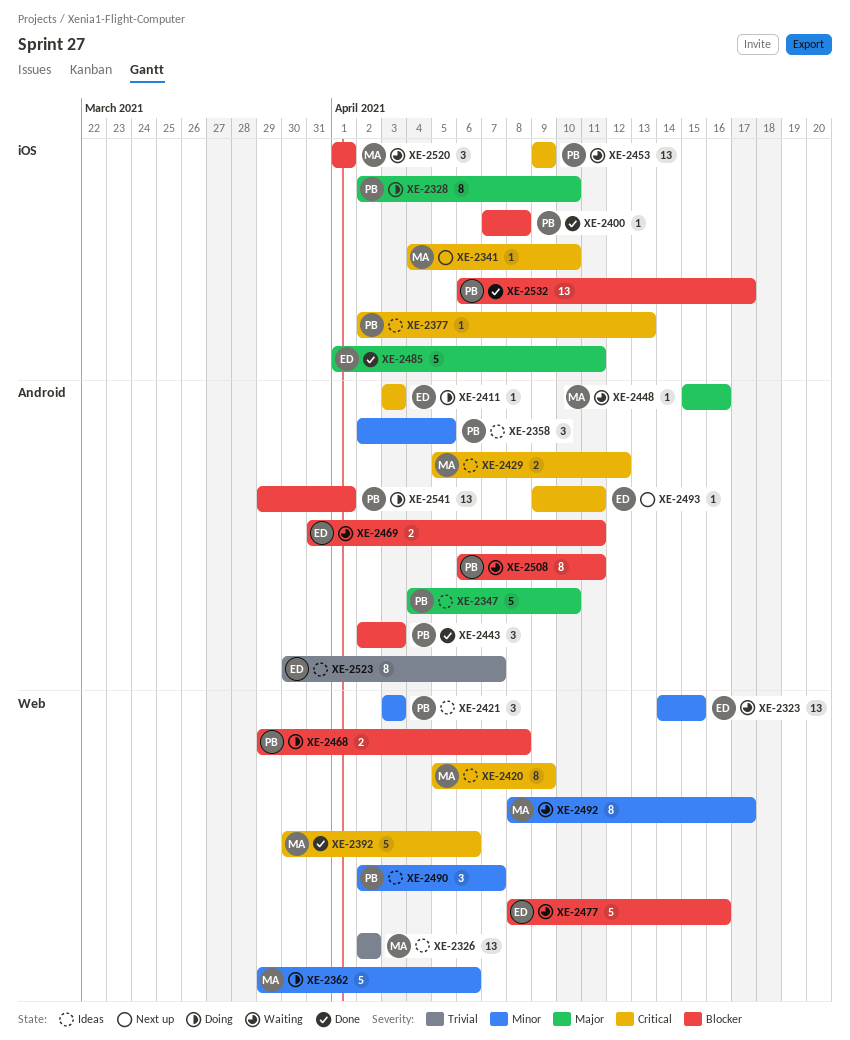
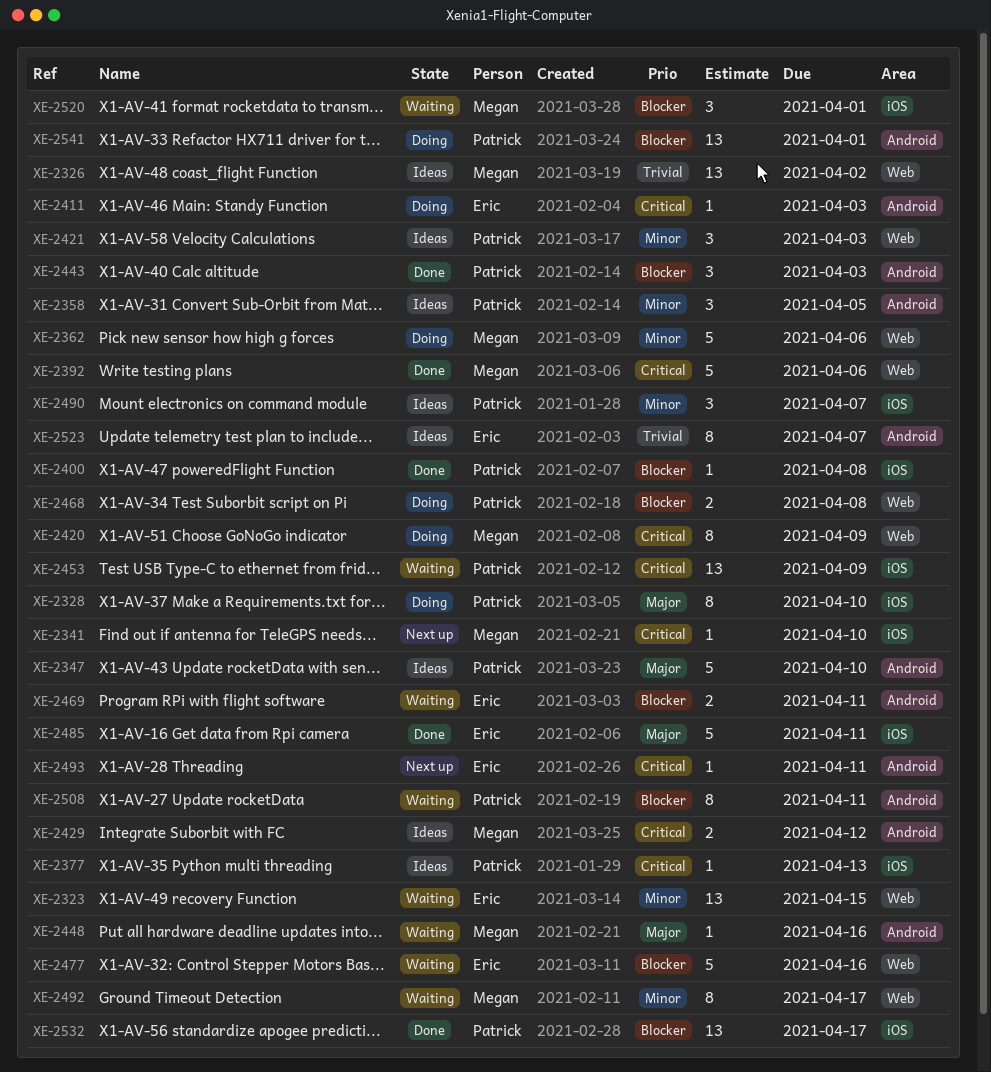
XE-2420, status: Ideas -> Doing
XE-2490, label: Web -> iOS

